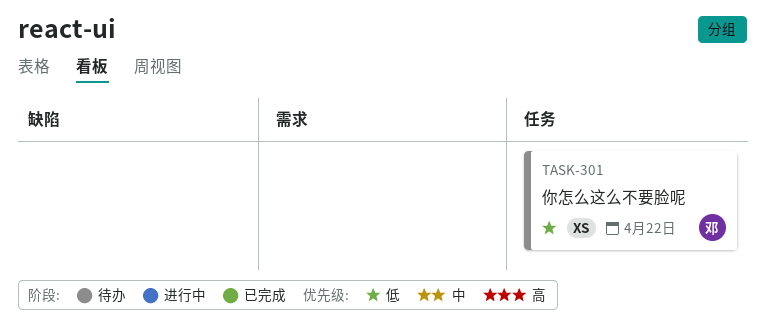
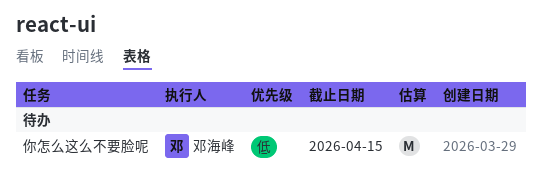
你怎么这么不要脸呢, estimate: XS -> M
你怎么这么不要脸呢, due: Apr 22 -> Apr 15

